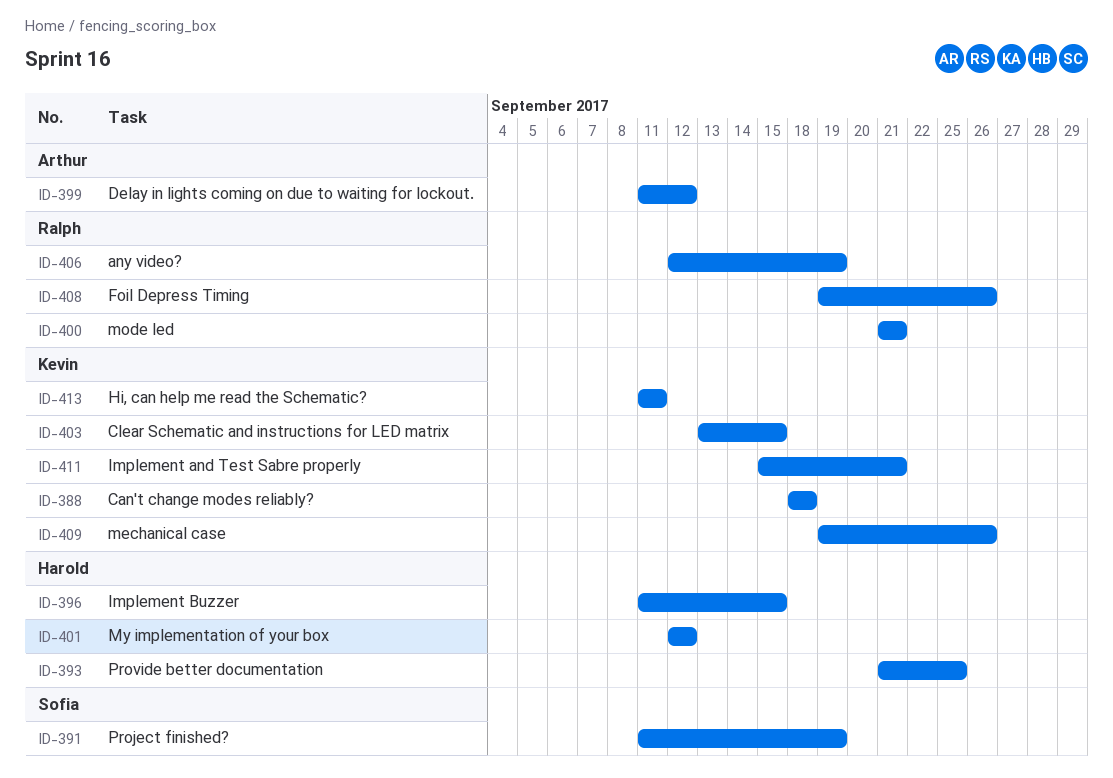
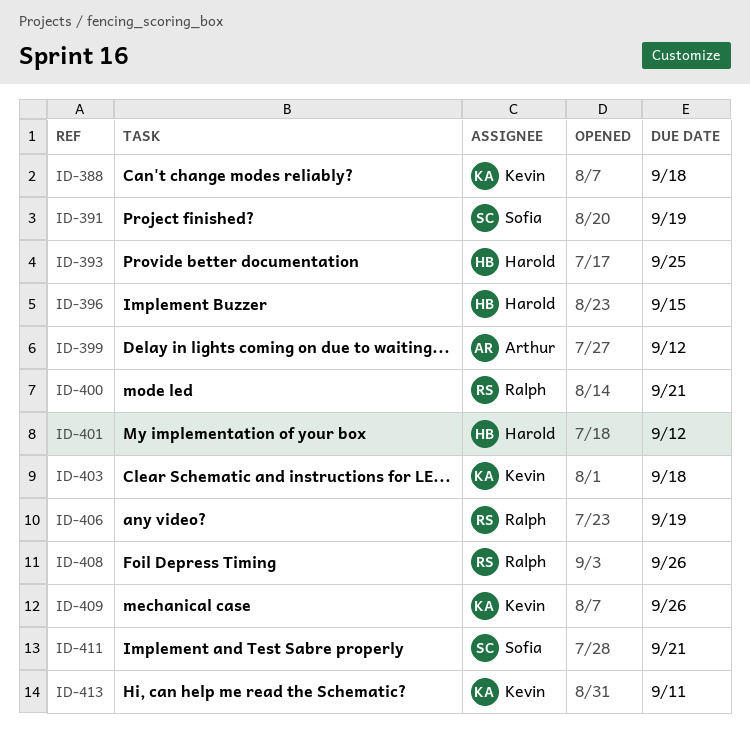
ID-403, due: Sep 15 -> Sep 18
ID-411, owner: Kevin -> Sofia

